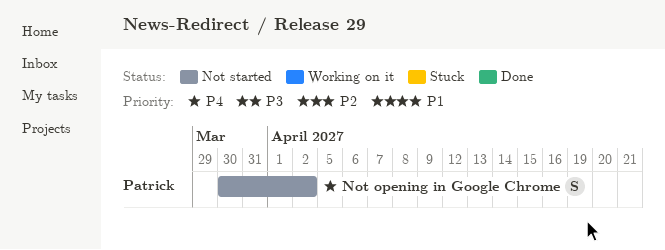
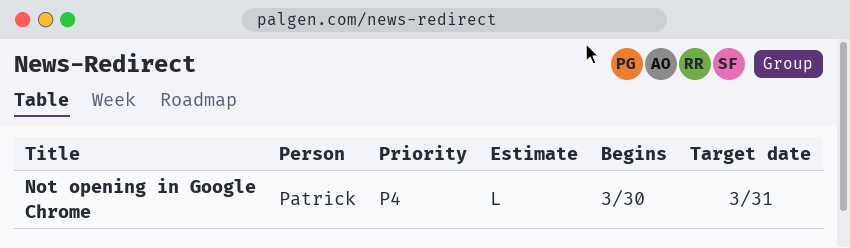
Not opening in Google Chrome, estimate: S -> L
Not opening in Google Chrome, due: Apr 2 -> Mar 31

